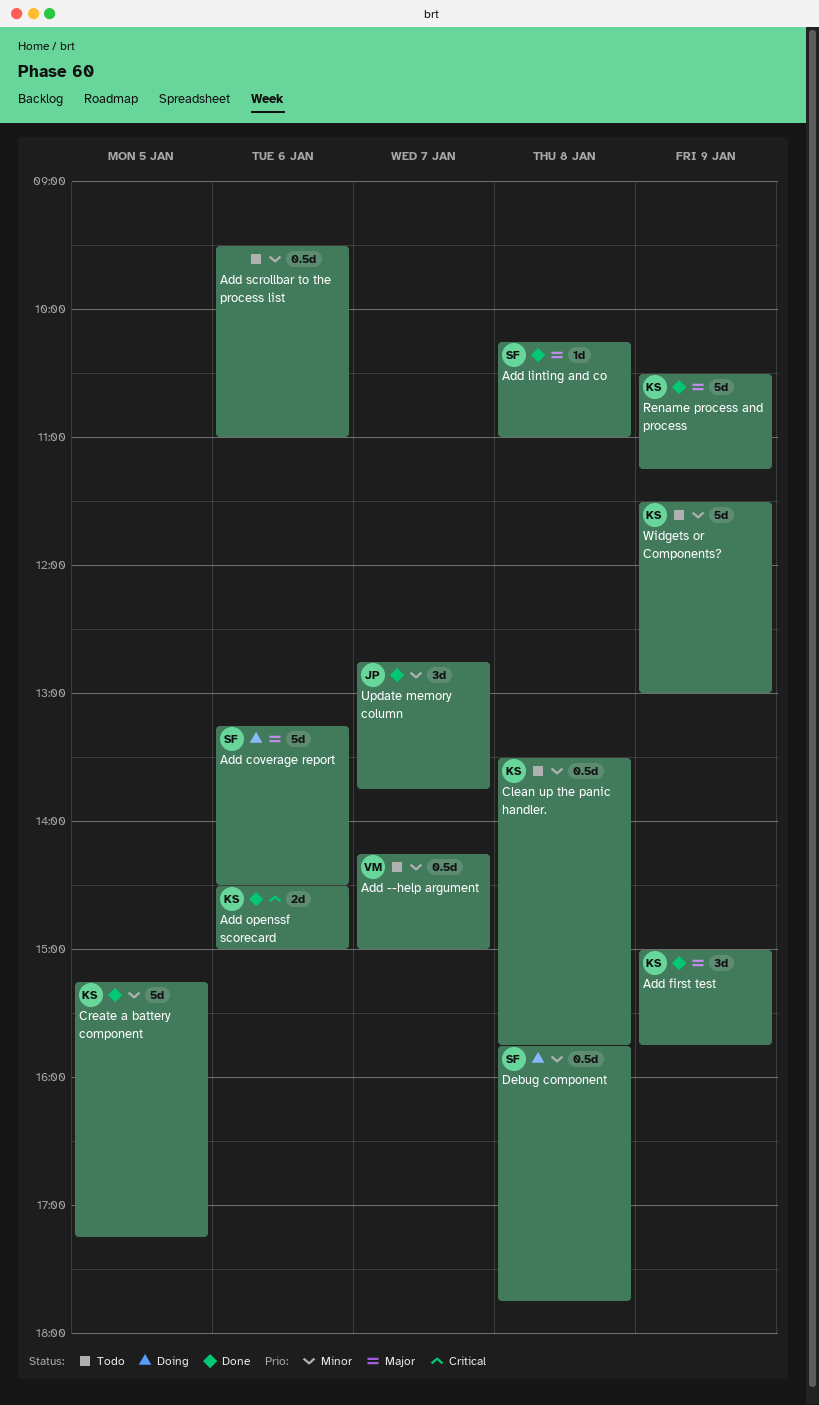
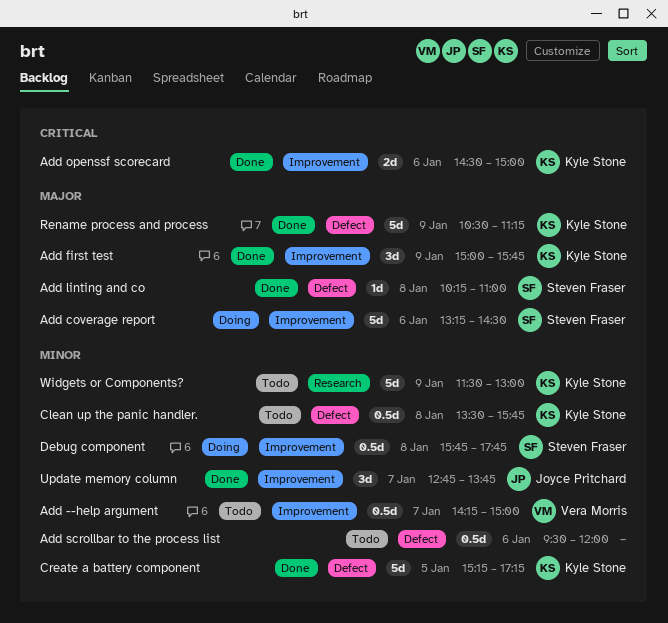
Add scrollbar to the process list, ends: 11:00 -> 12:00

